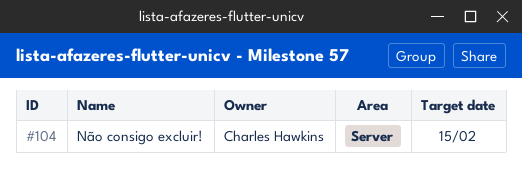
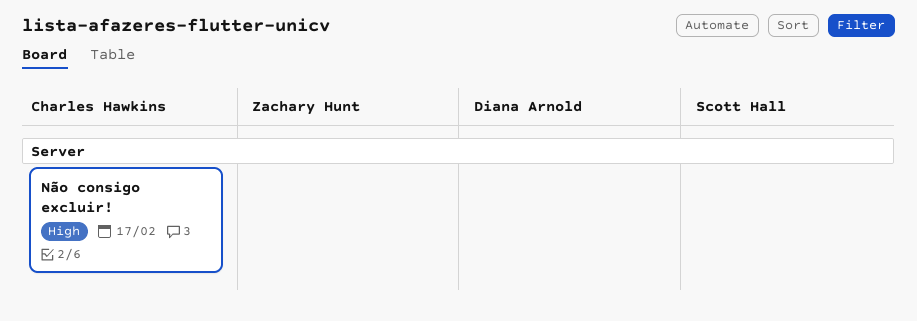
Não consigo excluir!, due: Feb 15 -> Feb 17

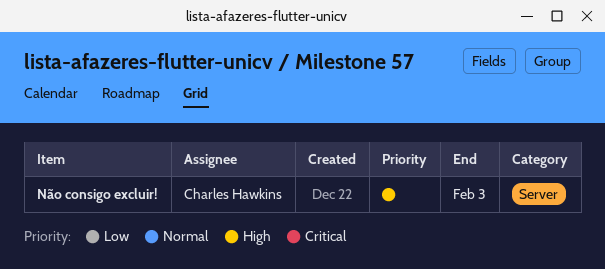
Não consigo excluir!, due: Feb 17 -> Feb 3

